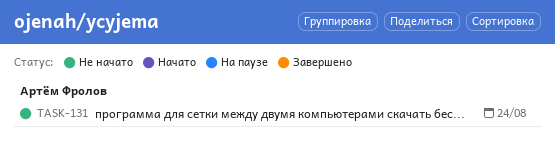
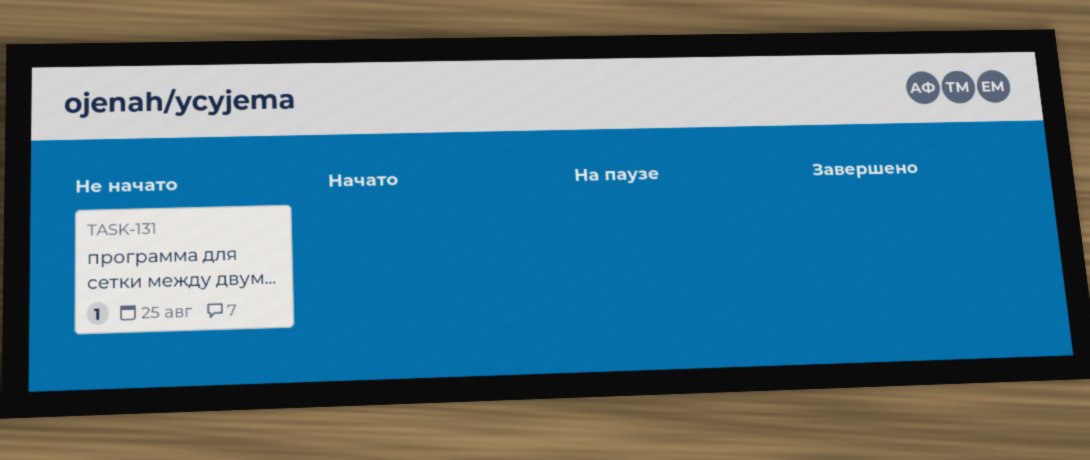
TASK-131, due: Aug 24 -> Aug 25

